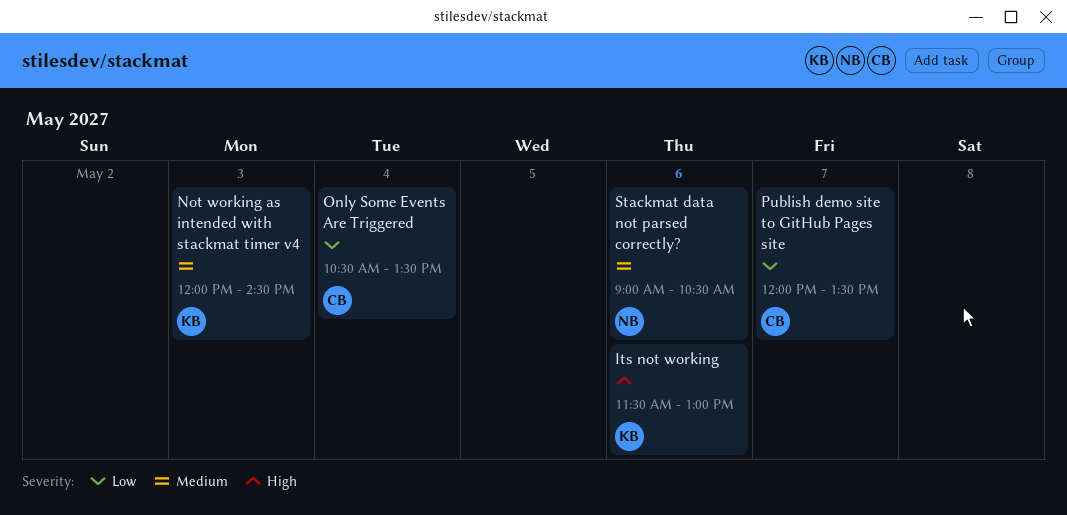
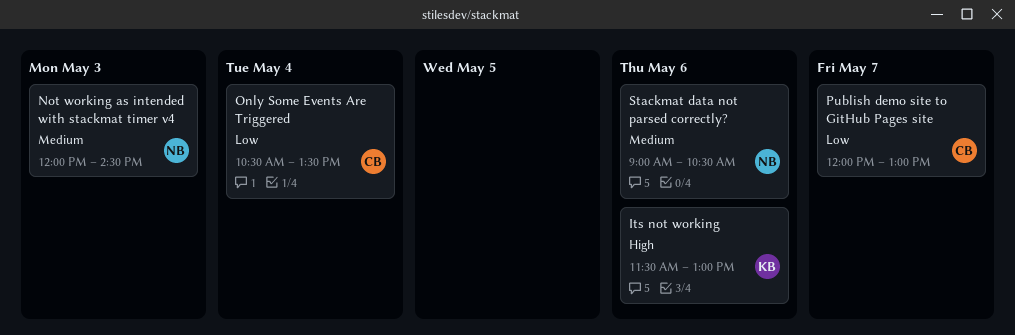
Not working as intended with stackmat timer v4, owner: KB -> NB
Publish demo site to GitHub Pages site, ends: 13:30 -> 13:00

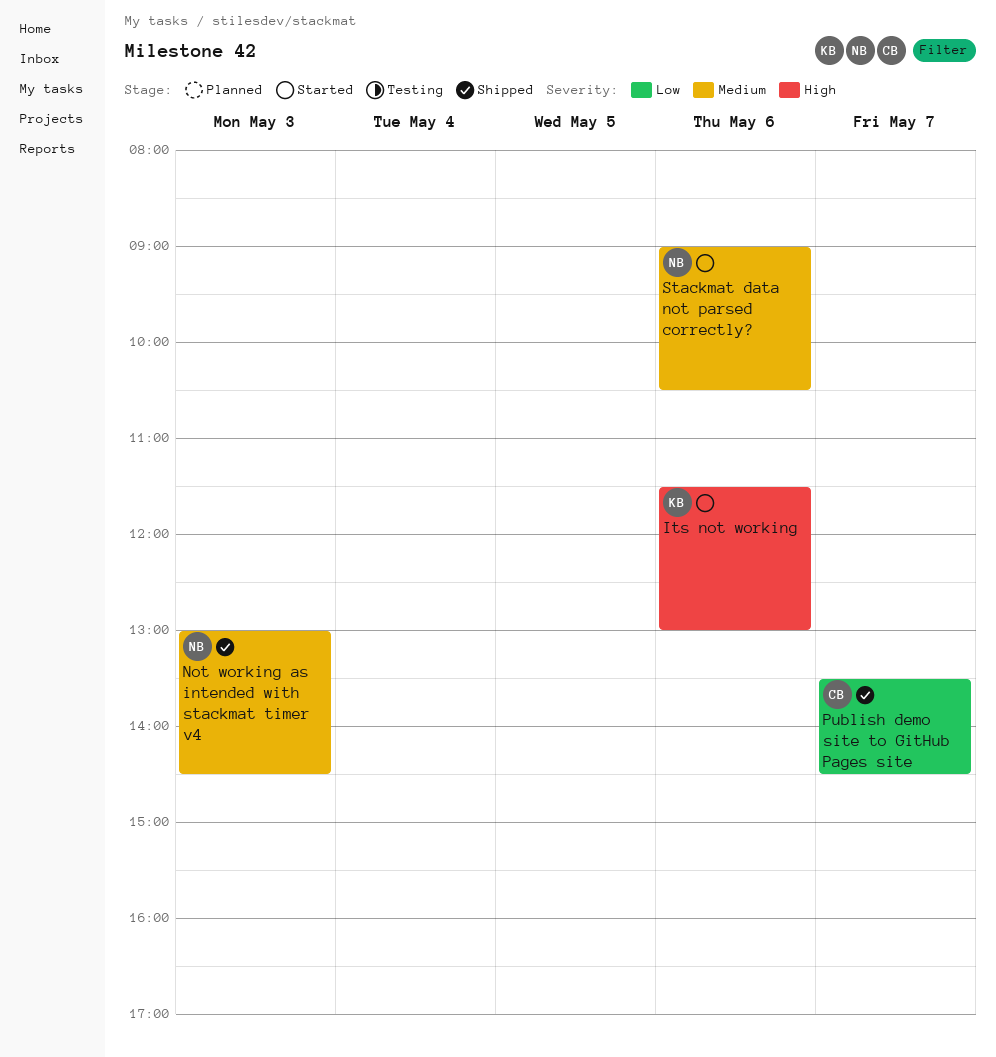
Not working as intended with stackmat timer v4, begins: 12:00 -> 13:00
Only Some Events Are Triggered: present -> none
Publish demo site to GitHub Pages site, begins: 12:00 -> 13:30
Publish demo site to GitHub Pages site, ends: 13:00 -> 14:30

